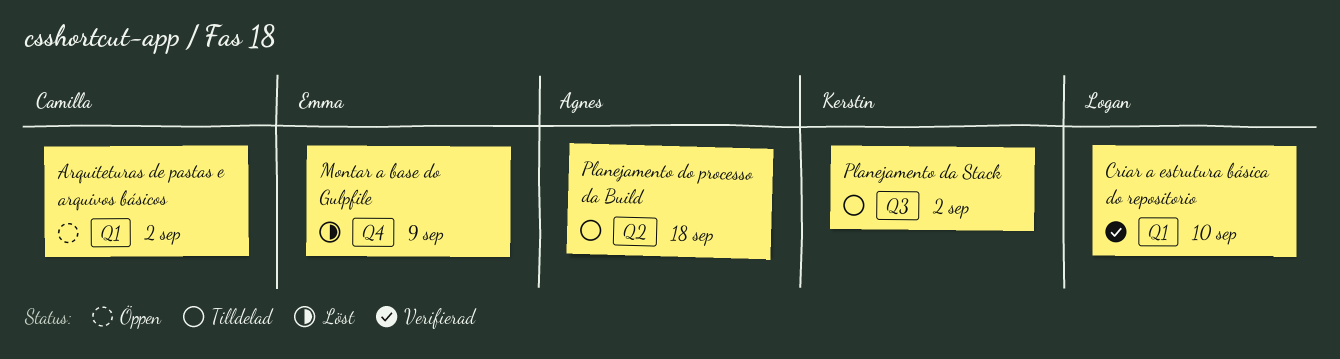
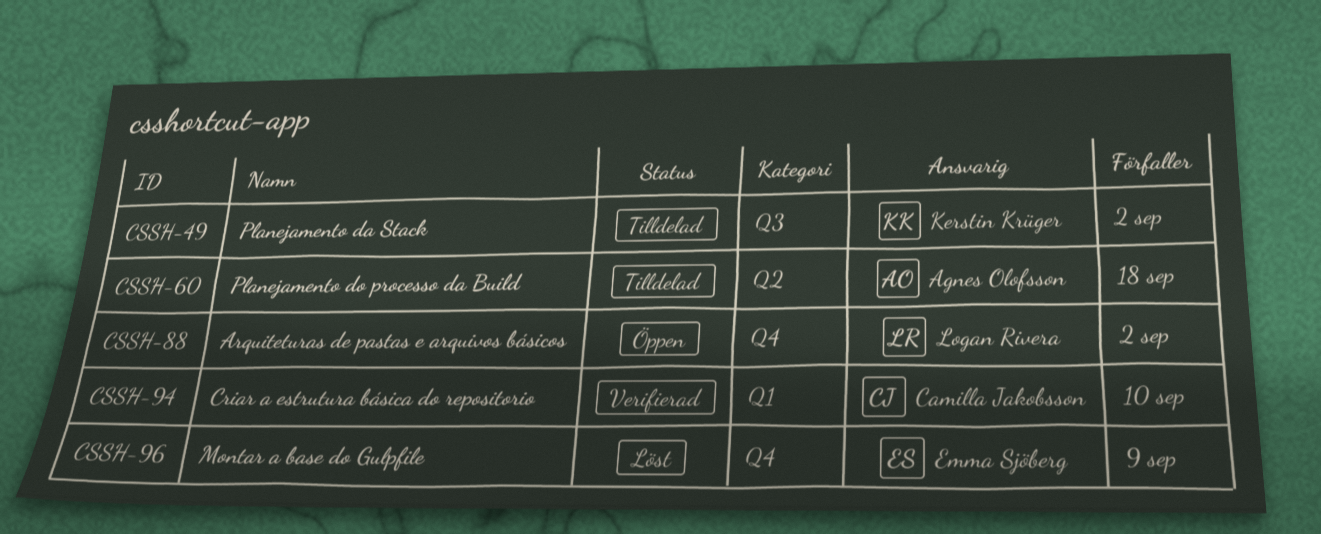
Arquiteturas de pastas e arquivos básicos, owner: Camilla Jakobsson -> Logan Rivera
Arquiteturas de pastas e arquivos básicos, label: Q1 -> Q4
Criar a estrutura básica do repositorio, owner: Logan Rivera -> Camilla Jakobsson

